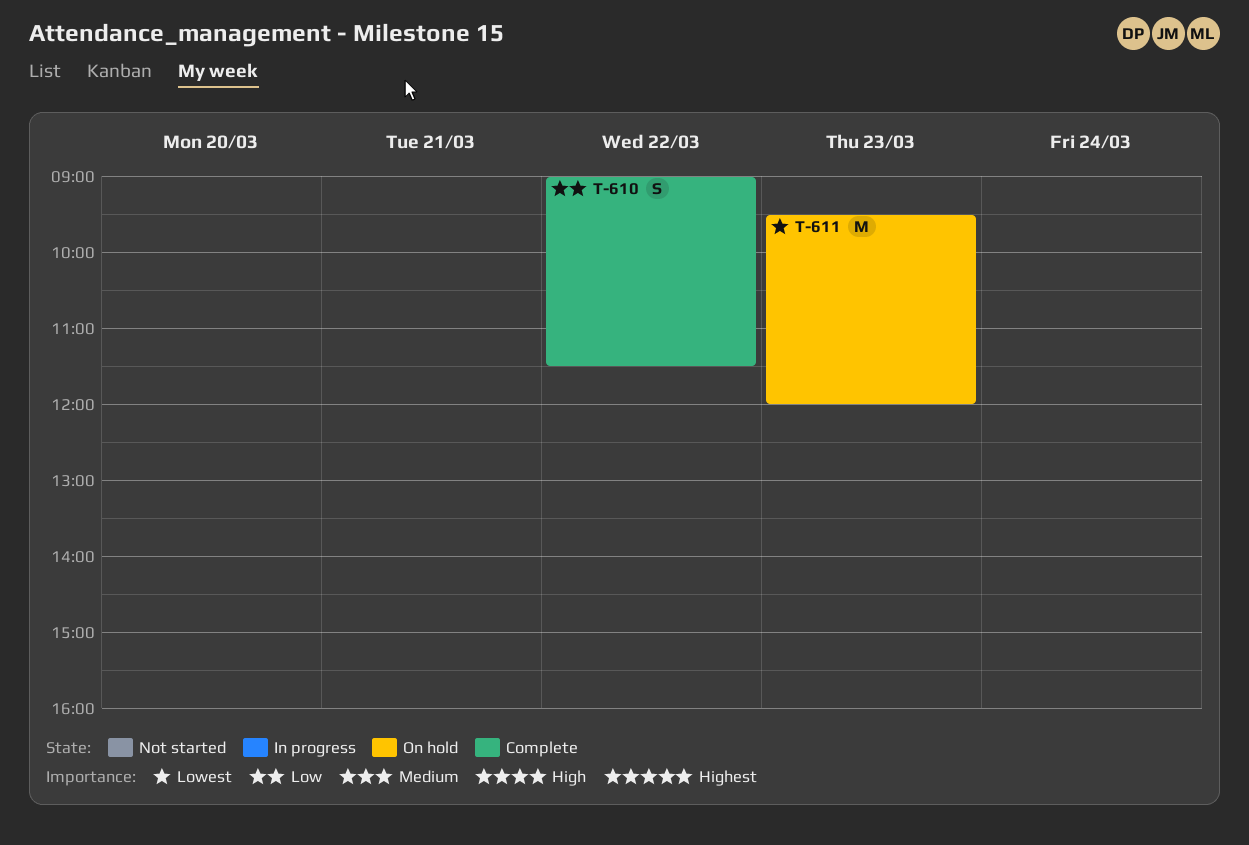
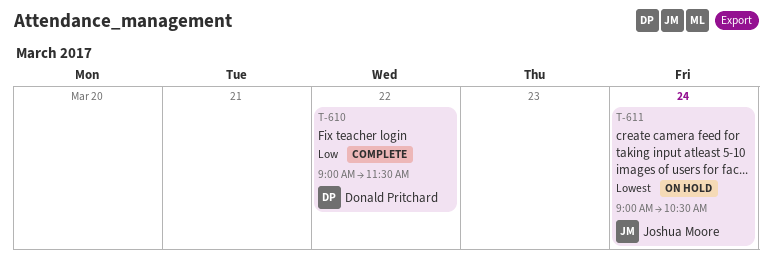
T-611, day: Mar 23 -> Mar 24
T-611, begins: 09:30 -> 09:00
T-611, ends: 12:00 -> 10:30

